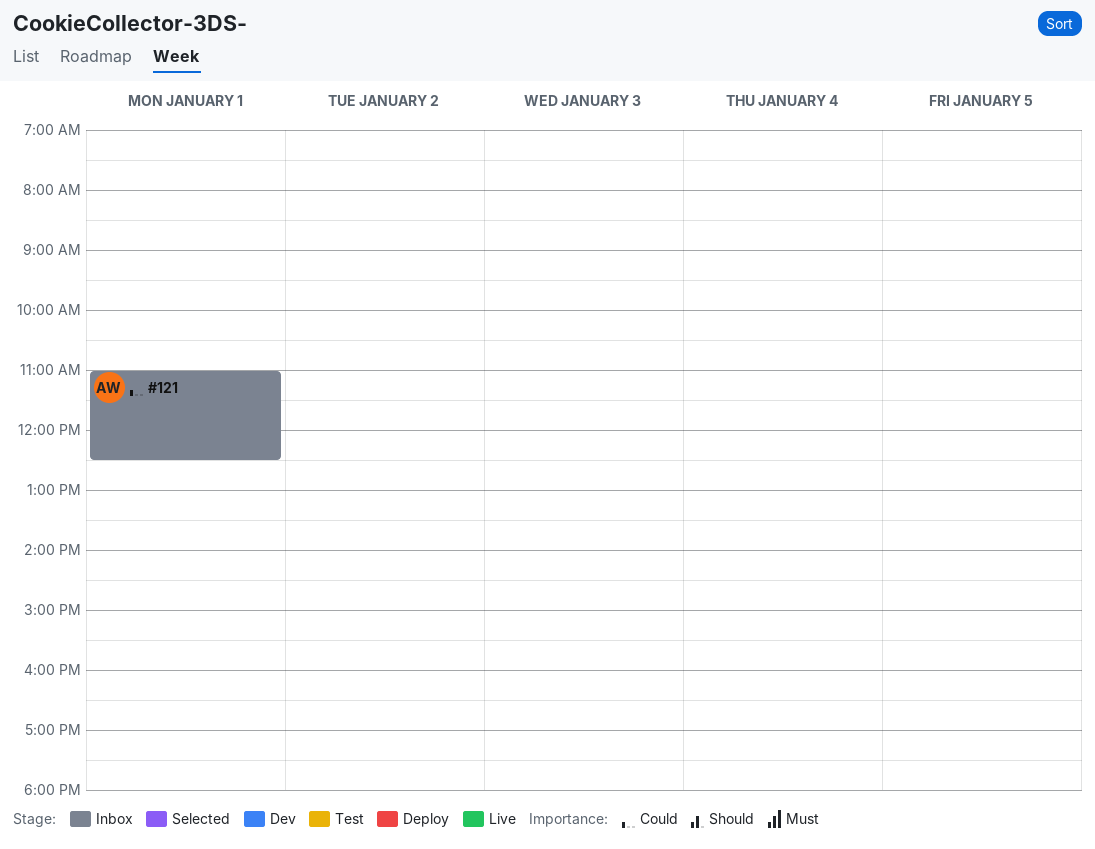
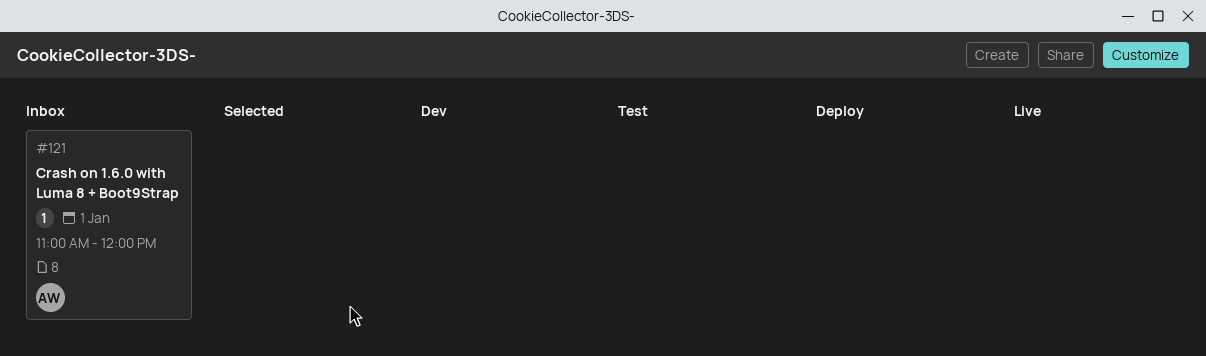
#121, ends: 12:30 -> 12:00

